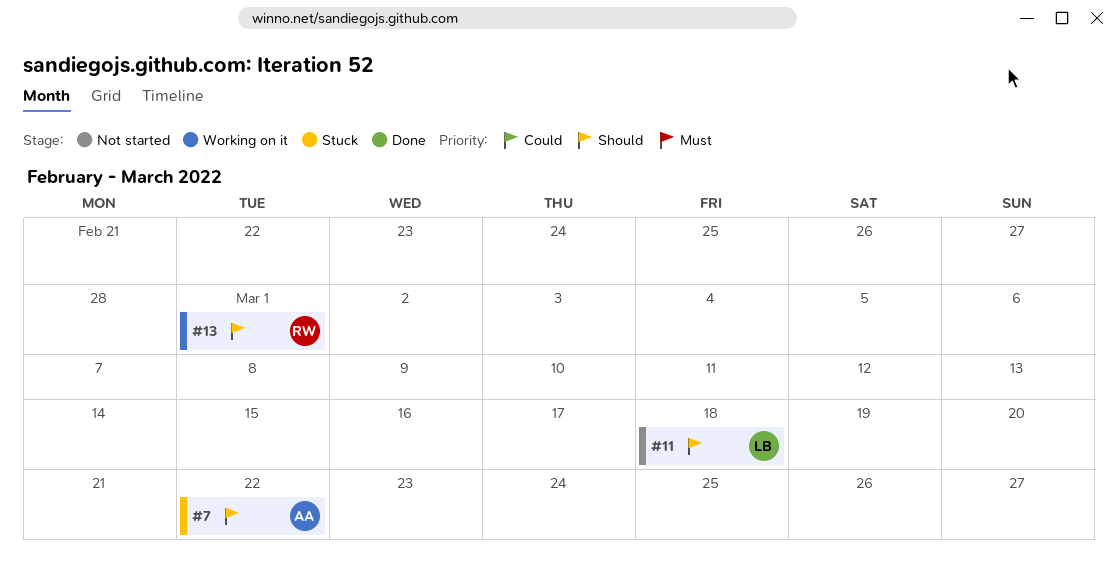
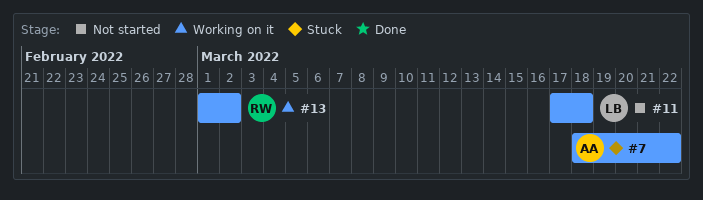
#13, due: Mar 1 -> Mar 2

